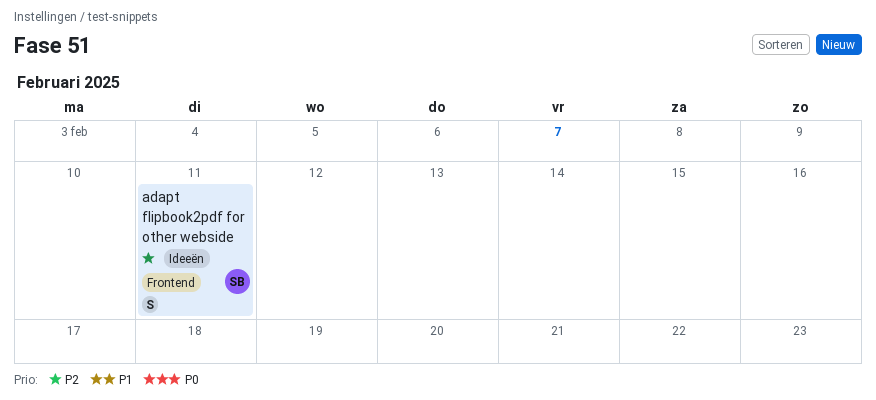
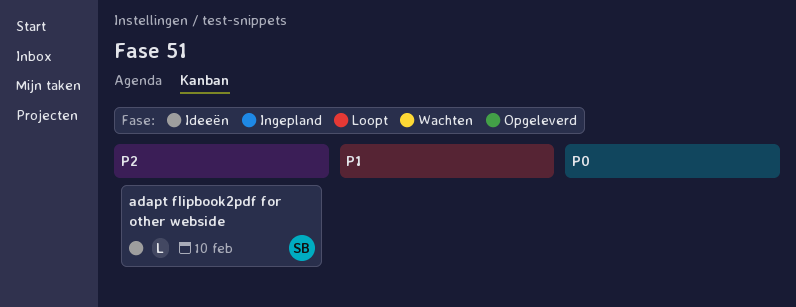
adapt flipbook2pdf for other webside, estimate: S -> L
adapt flipbook2pdf for other webside, due: Feb 11 -> Feb 10

